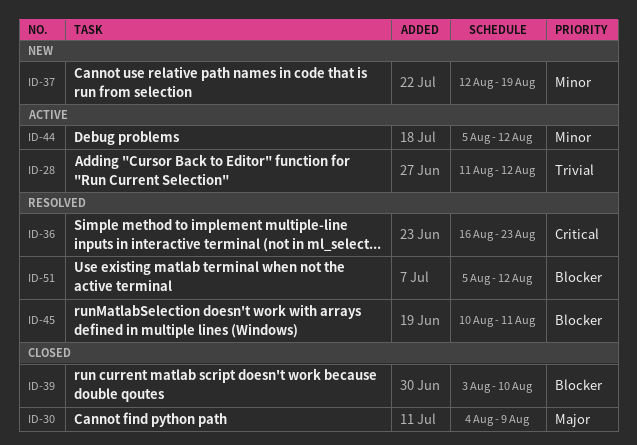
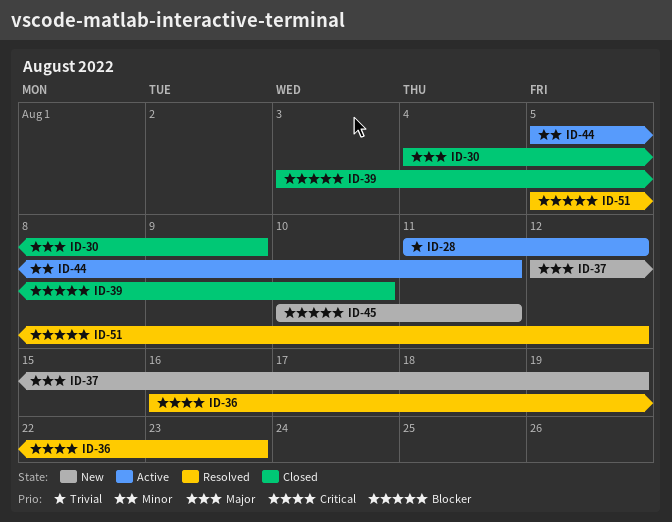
ID-37, priority: Minor -> Major
ID-44, due: Aug 12 -> Aug 11
ID-45, status: Resolved -> New

